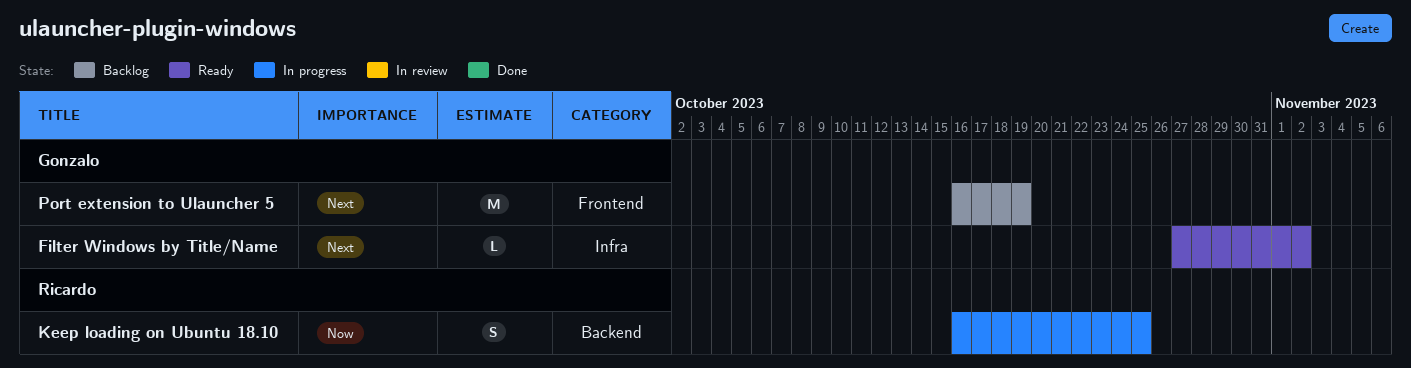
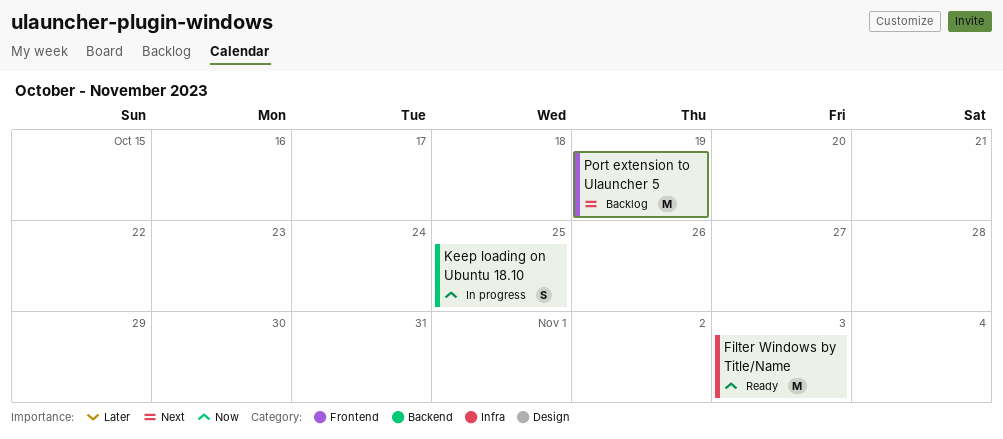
Filter Windows by Title/Name, priority: Next -> Now
Filter Windows by Title/Name, estimate: L -> M
Filter Windows by Title/Name, due: Nov 2 -> Nov 3

